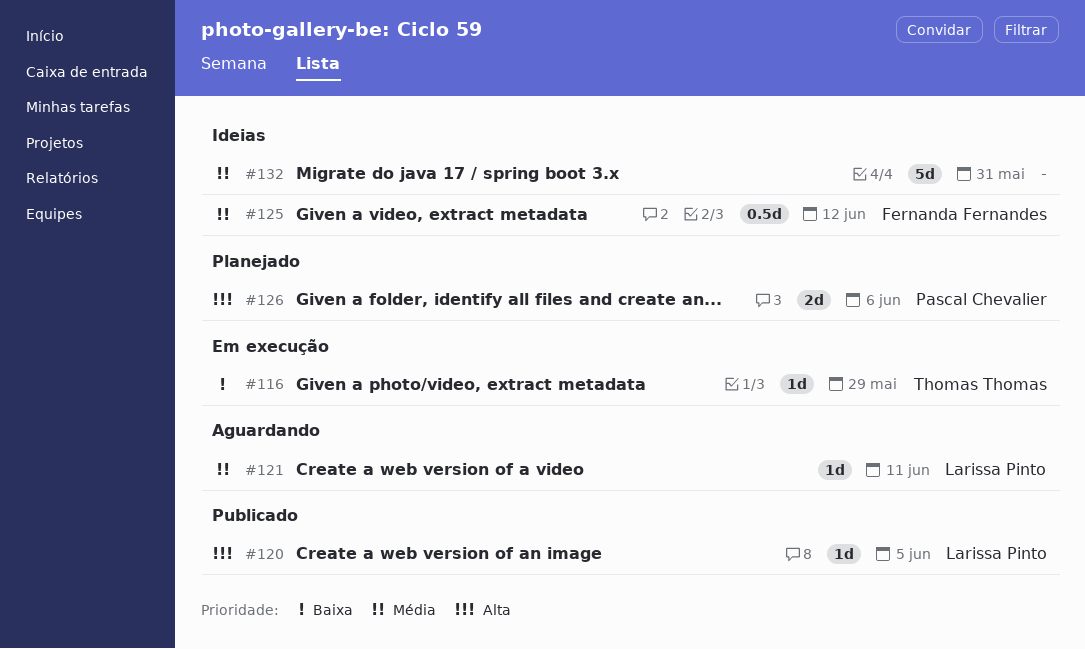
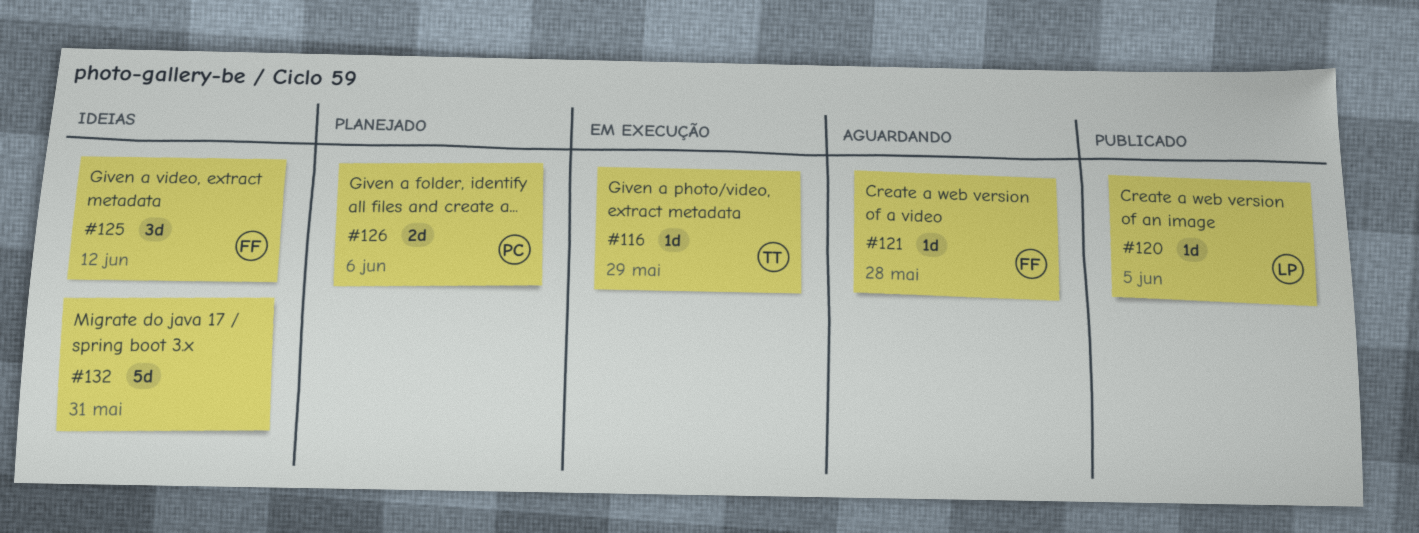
#121, owner: Larissa Pinto -> Fernanda Fernandes
#121, due: Jun 11 -> May 28
#125, estimate: 0.5d -> 3d

